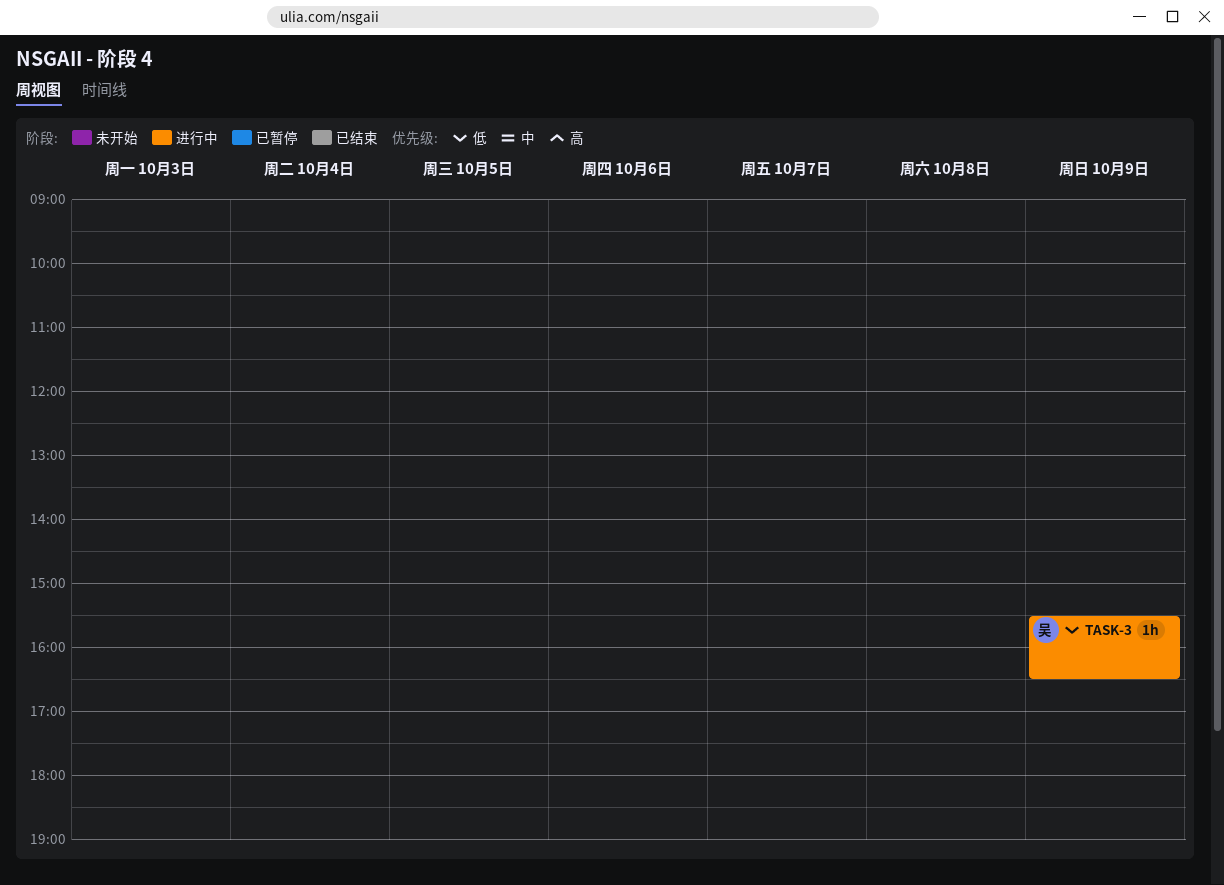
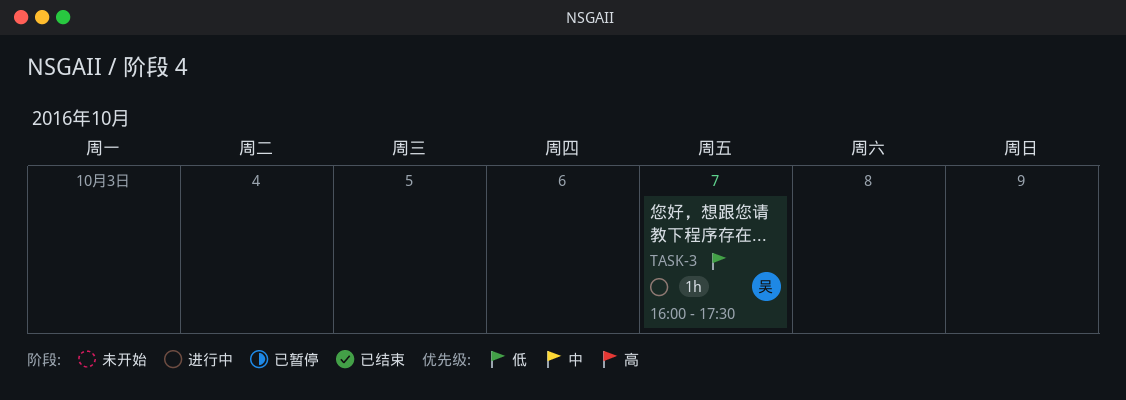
TASK-3, day: Oct 9 -> Oct 7
TASK-3, begins: 15:30 -> 16:00
TASK-3, ends: 16:30 -> 17:30

